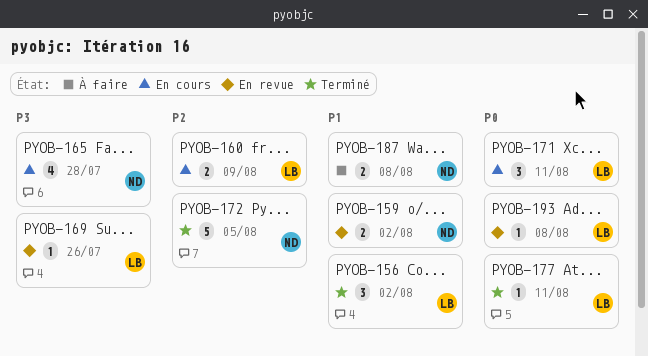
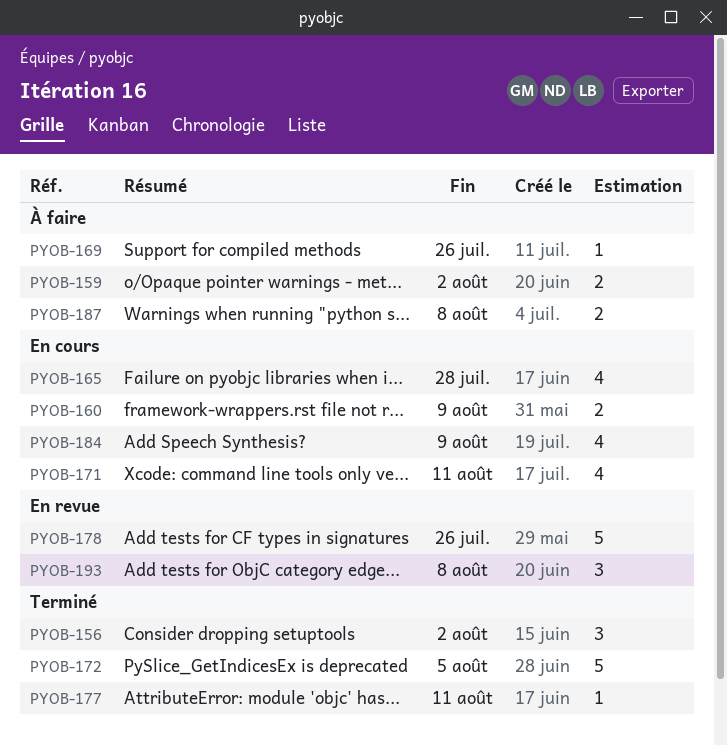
PYOB-159, status: En revue -> À faire
PYOB-169, status: En revue -> À faire
PYOB-171, estimate: 3 -> 4
PYOB-178: none -> present
PYOB-184: none -> present
PYOB-193, estimate: 1 -> 3

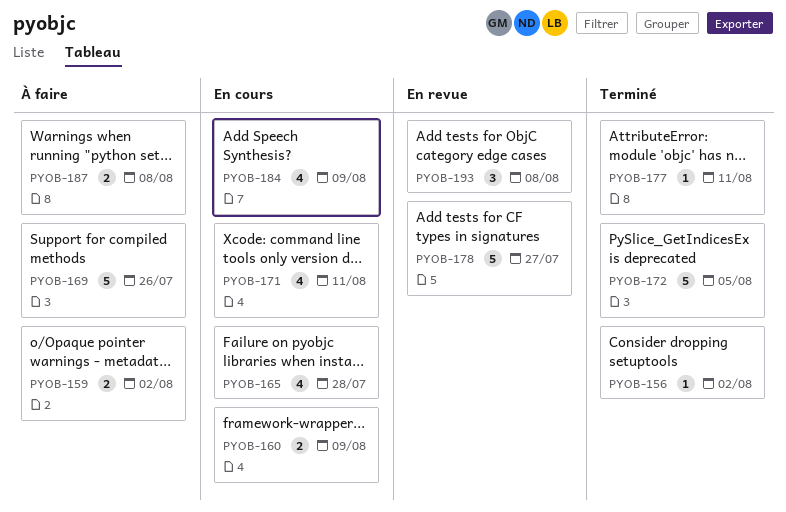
PYOB-156, estimate: 3 -> 1
PYOB-169, estimate: 1 -> 5
PYOB-178, due: Jul 26 -> Jul 27

